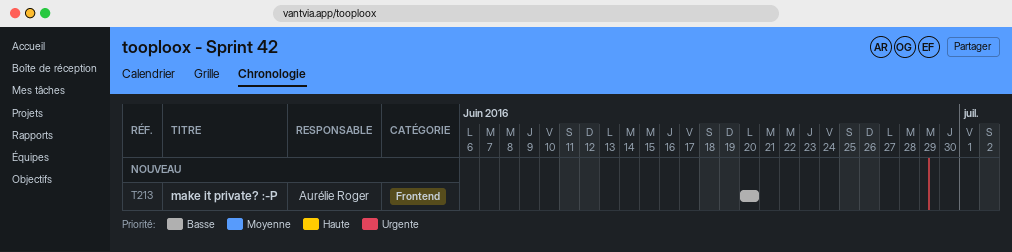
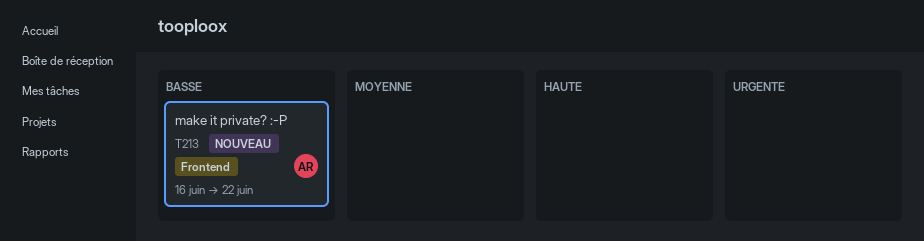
T213, start: Jun 20 -> Jun 16
T213, due: Jun 20 -> Jun 22

